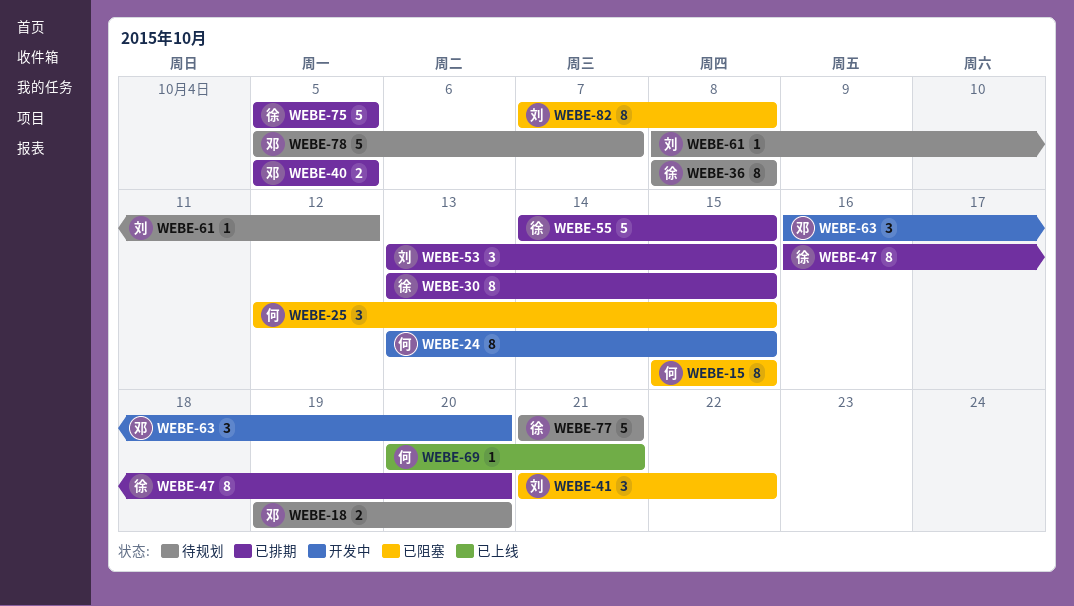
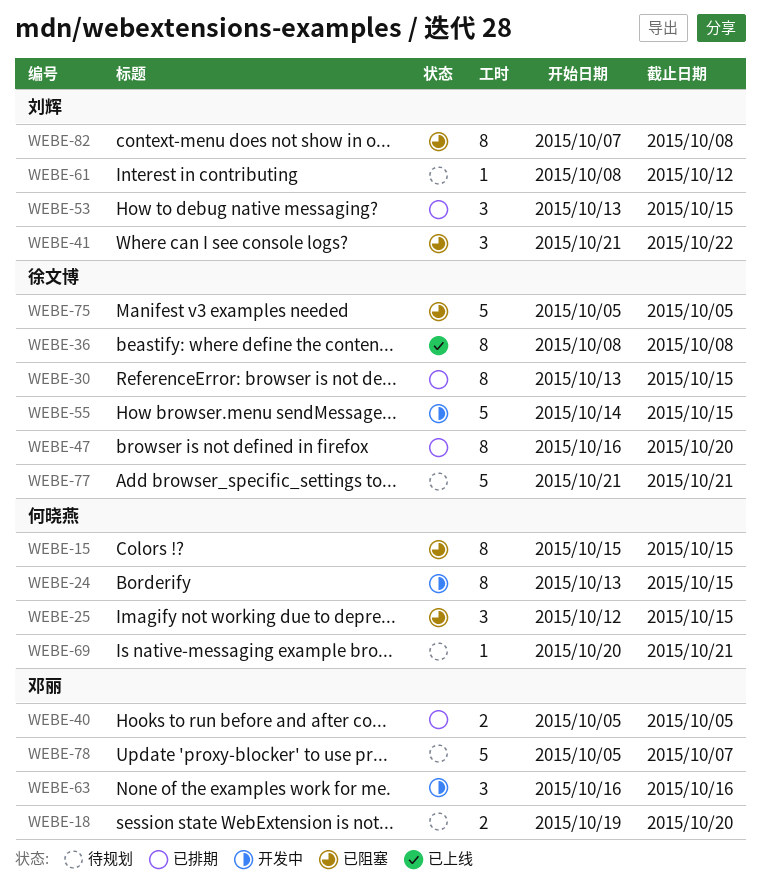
WEBE-36, status: 待规划 -> 已上线
WEBE-55, status: 已排期 -> 开发中
WEBE-63, due: Oct 20 -> Oct 16
WEBE-69, status: 已上线 -> 待规划
WEBE-75, status: 已排期 -> 已阻塞

